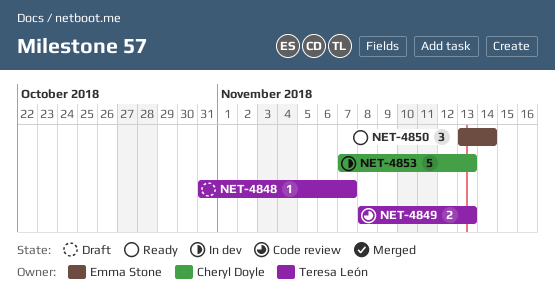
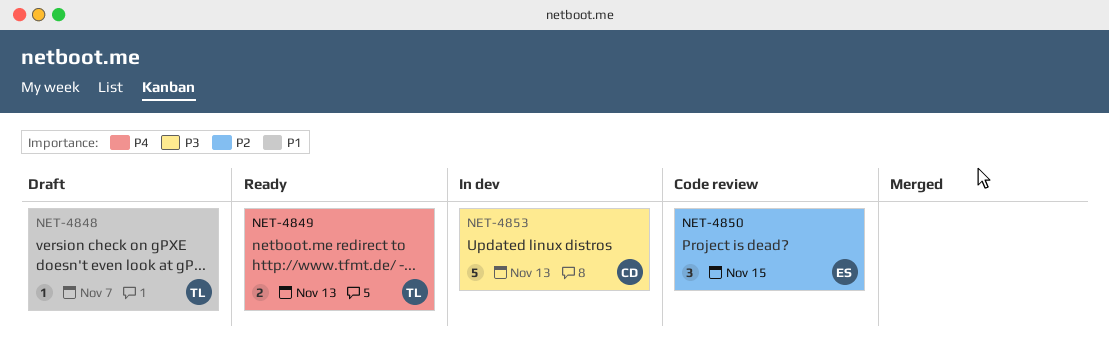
NET-4849, status: Code review -> Ready
NET-4850, status: Ready -> Code review
NET-4850, due: Nov 14 -> Nov 15

